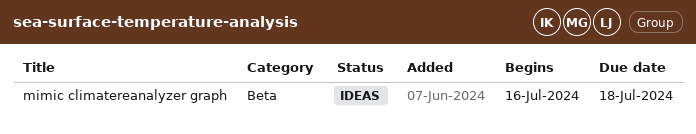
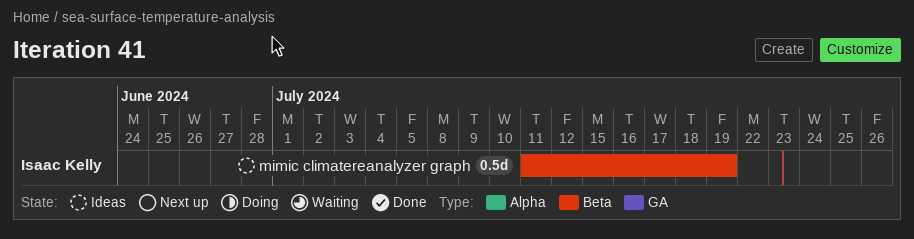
mimic climatereanalyzer graph, start: Jul 16 -> Jul 11
mimic climatereanalyzer graph, due: Jul 18 -> Jul 19

